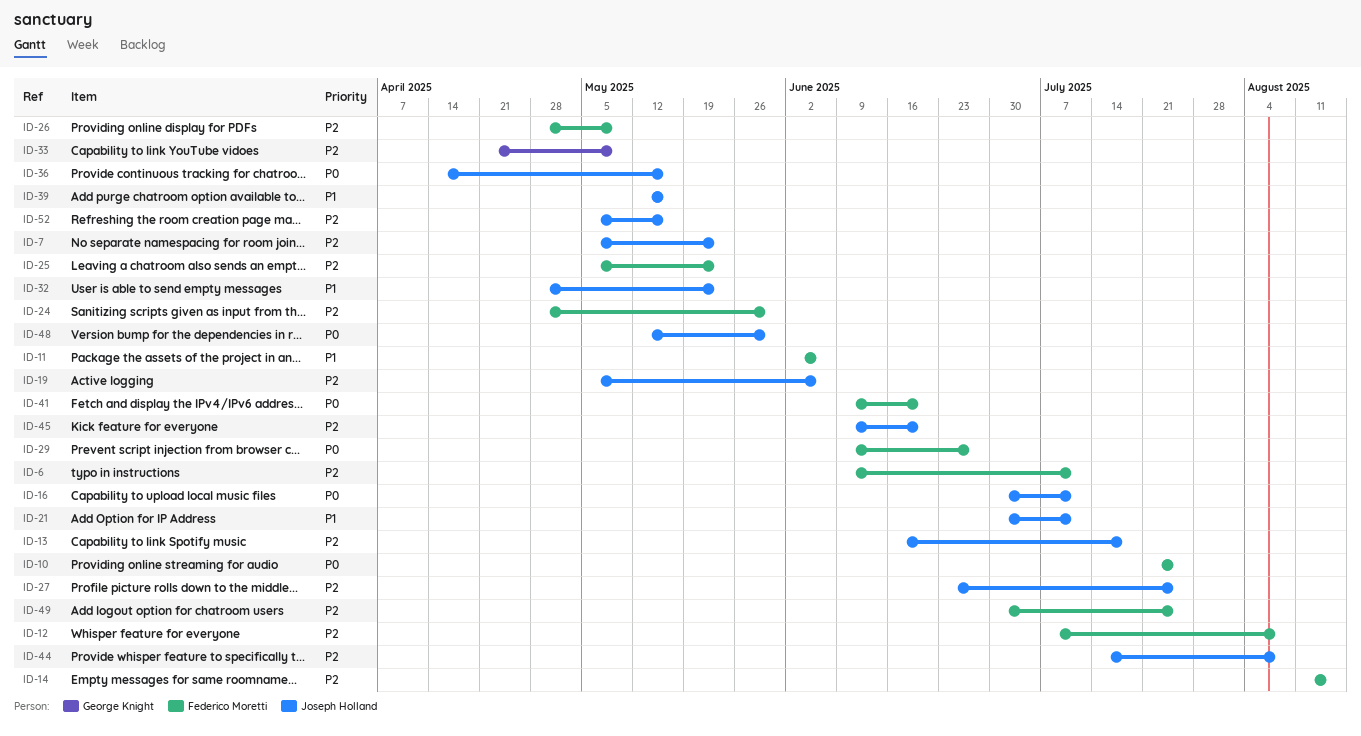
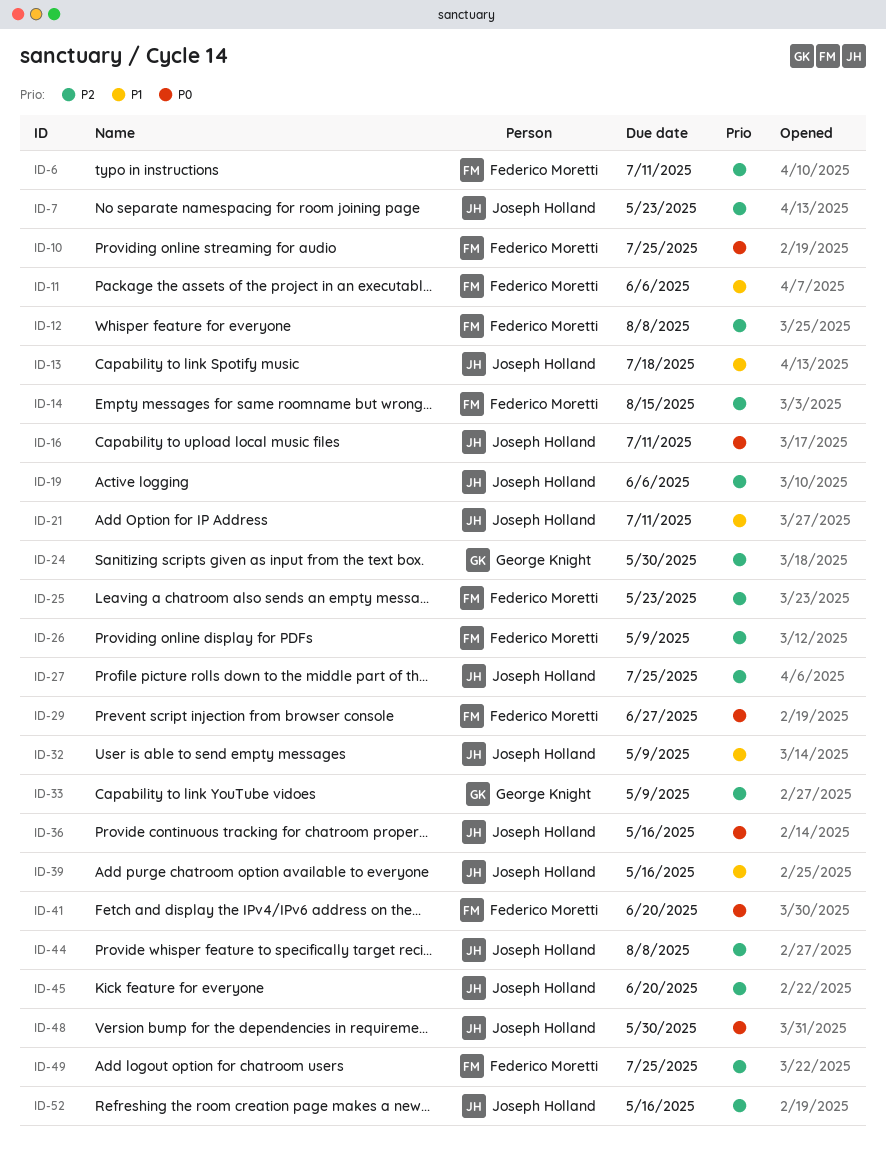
ID-13, priority: P2 -> P1
ID-24, owner: Federico Moretti -> George Knight
ID-32, due: May 23 -> May 9

